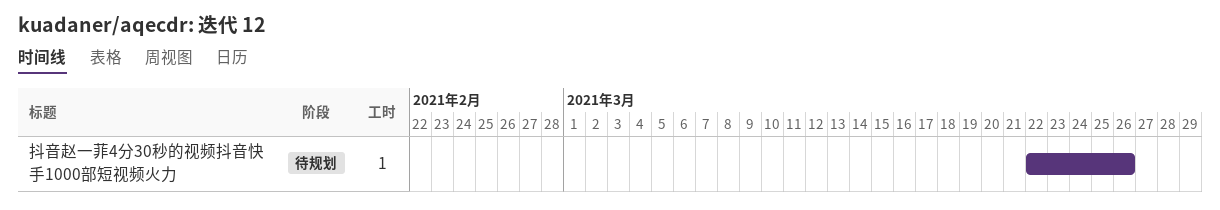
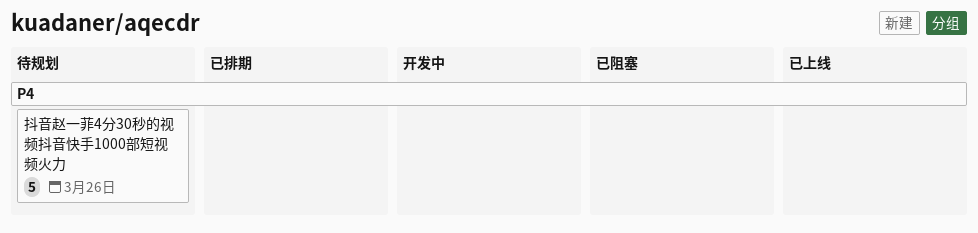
抖音赵一菲4分30秒的视频抖音快手1000部短视频火力, estimate: 1 -> 5

